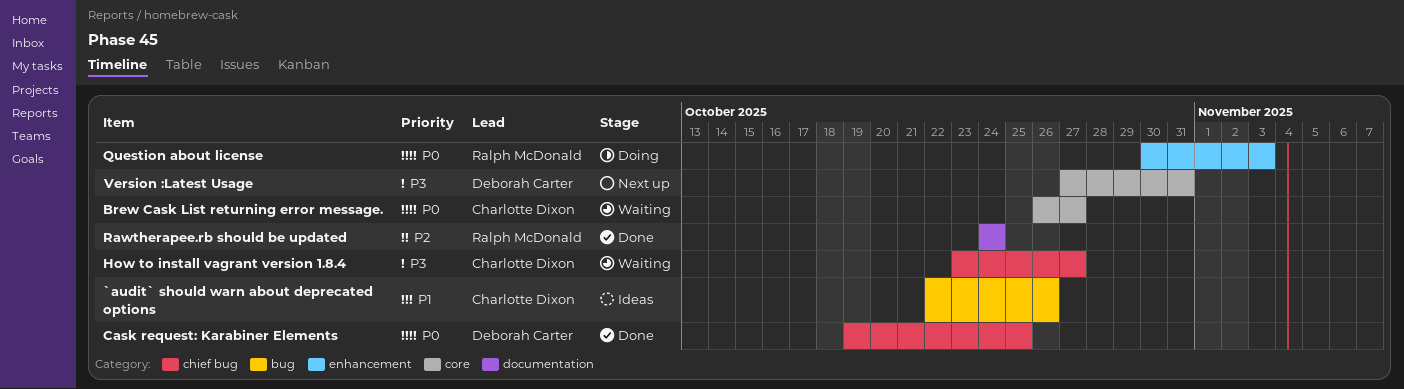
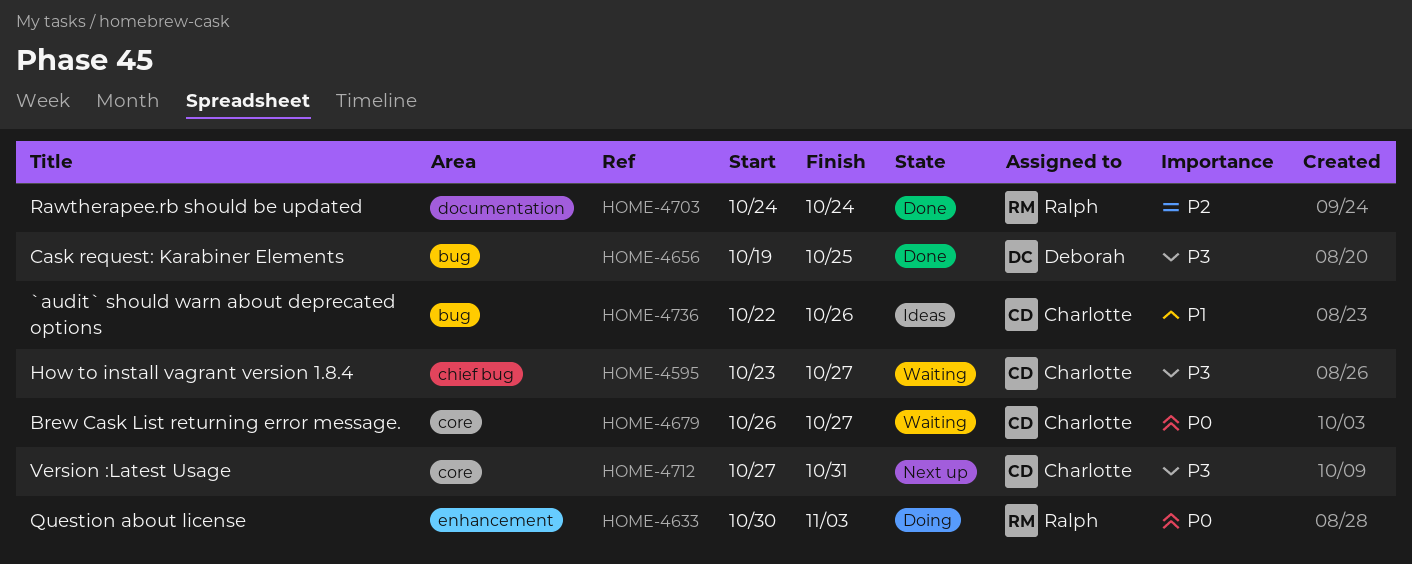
Cask request: Karabiner Elements, priority: P0 -> P3
Cask request: Karabiner Elements, label: chief bug -> bug
Version :Latest Usage, owner: Deborah Carter -> Charlotte Dixon

